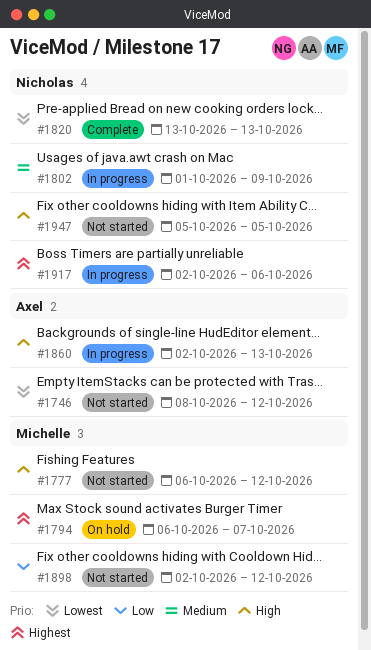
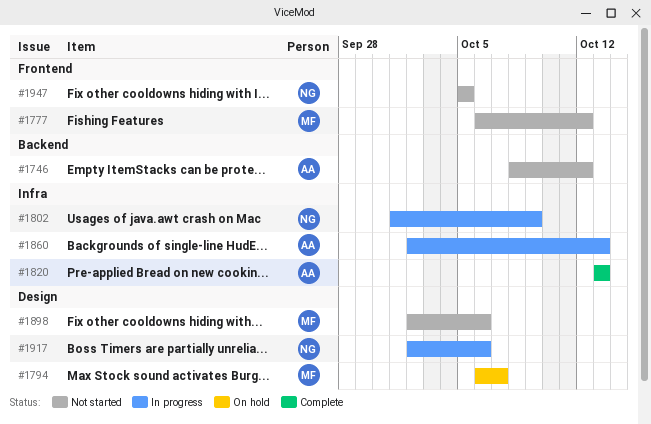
#1820, owner: Nicholas -> Axel
#1898, due: Oct 12 -> Oct 6

